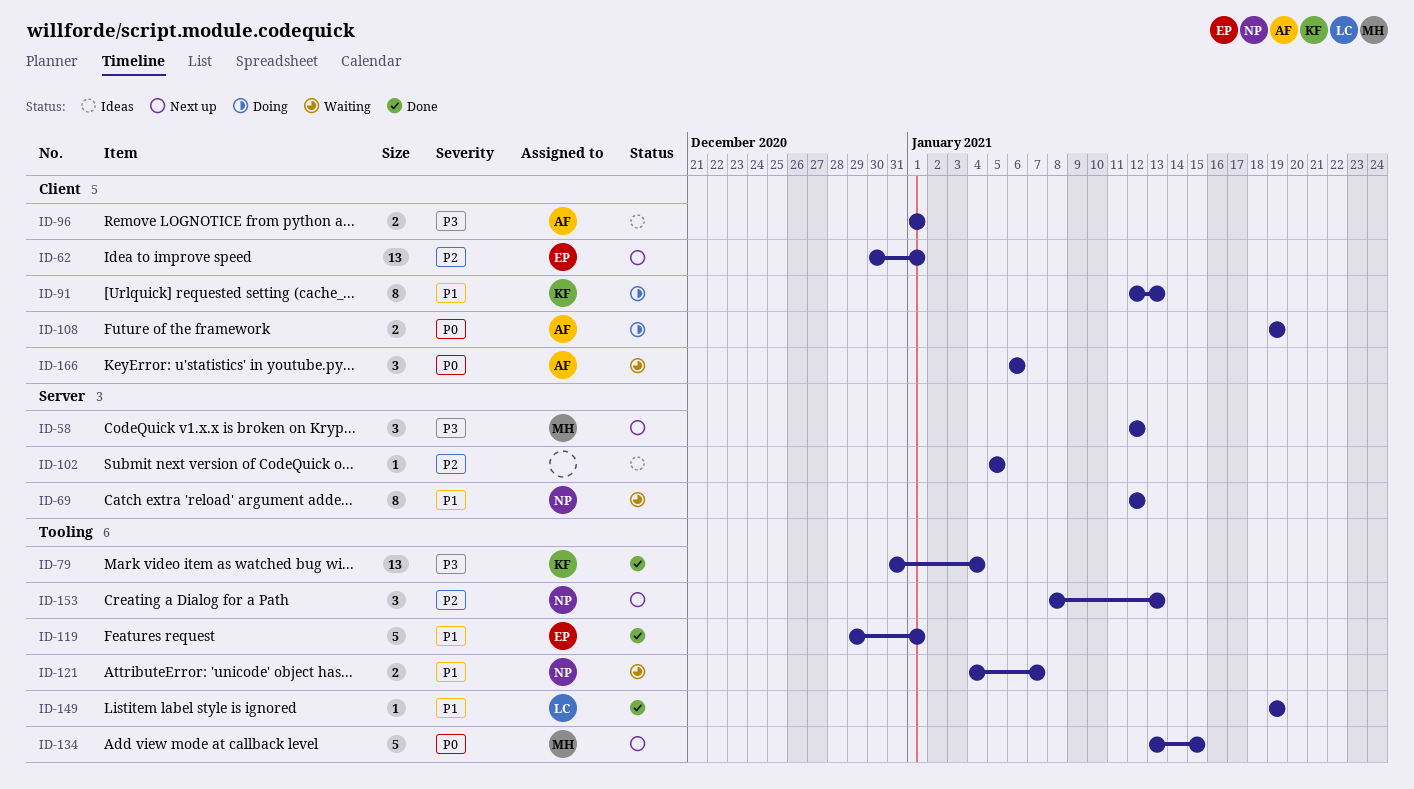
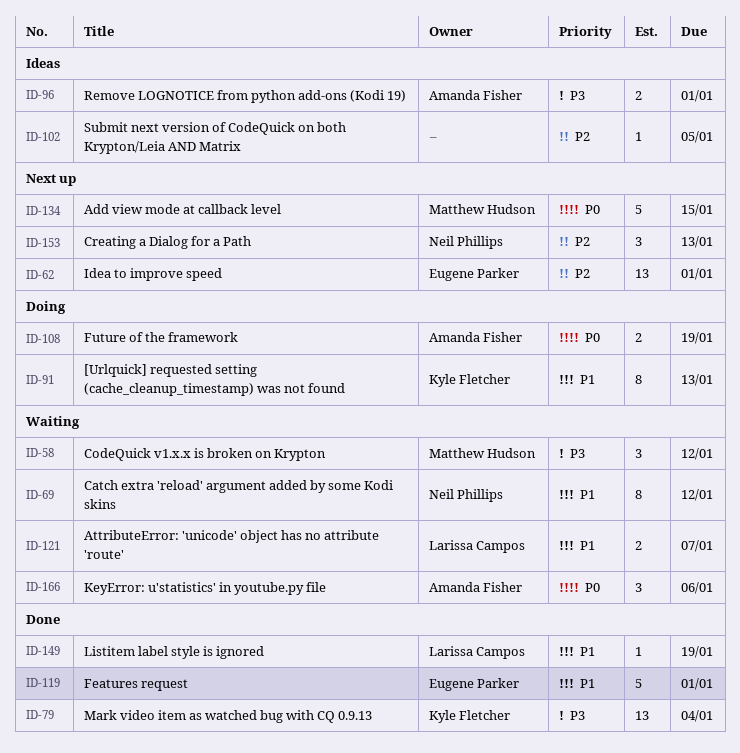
ID-58, status: Next up -> Waiting
ID-121, owner: Neil Phillips -> Larissa Campos

